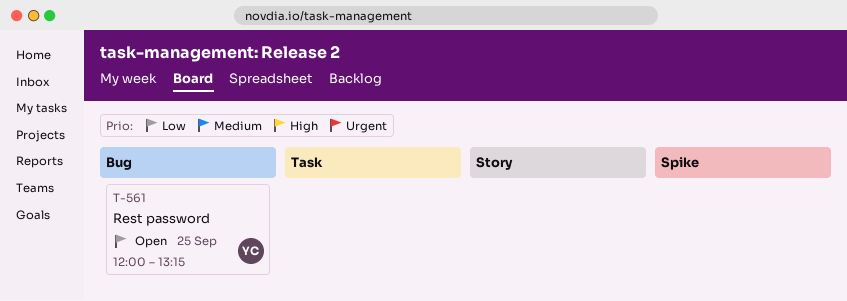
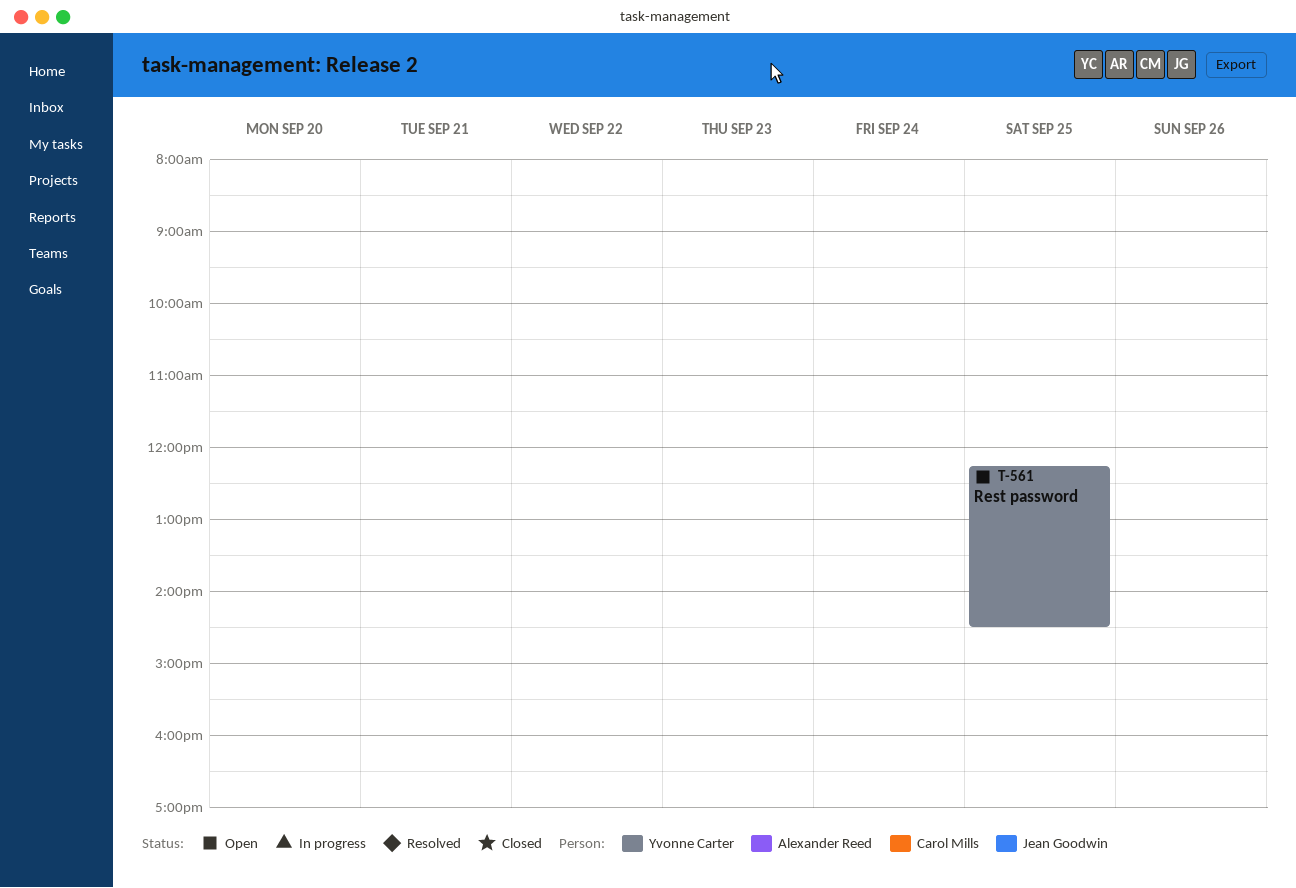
T-561, begins: 12:00 -> 12:15
T-561, ends: 13:15 -> 14:30

